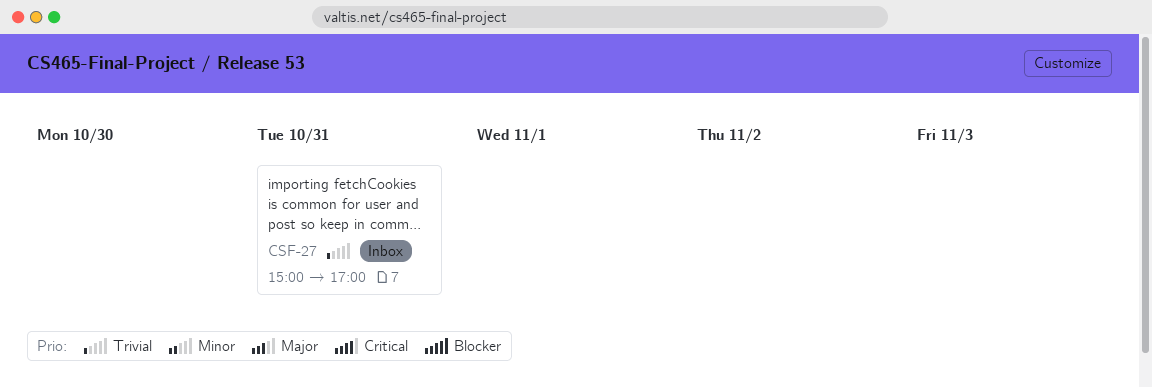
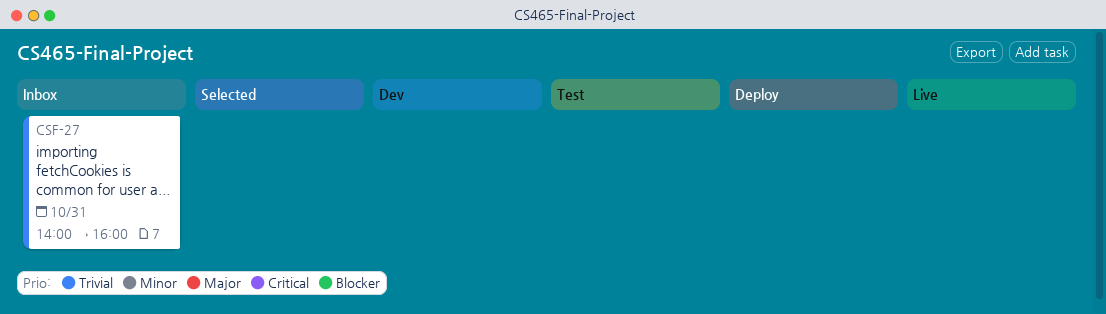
CSF-27, begins: 15:00 -> 14:00
CSF-27, ends: 17:00 -> 16:00

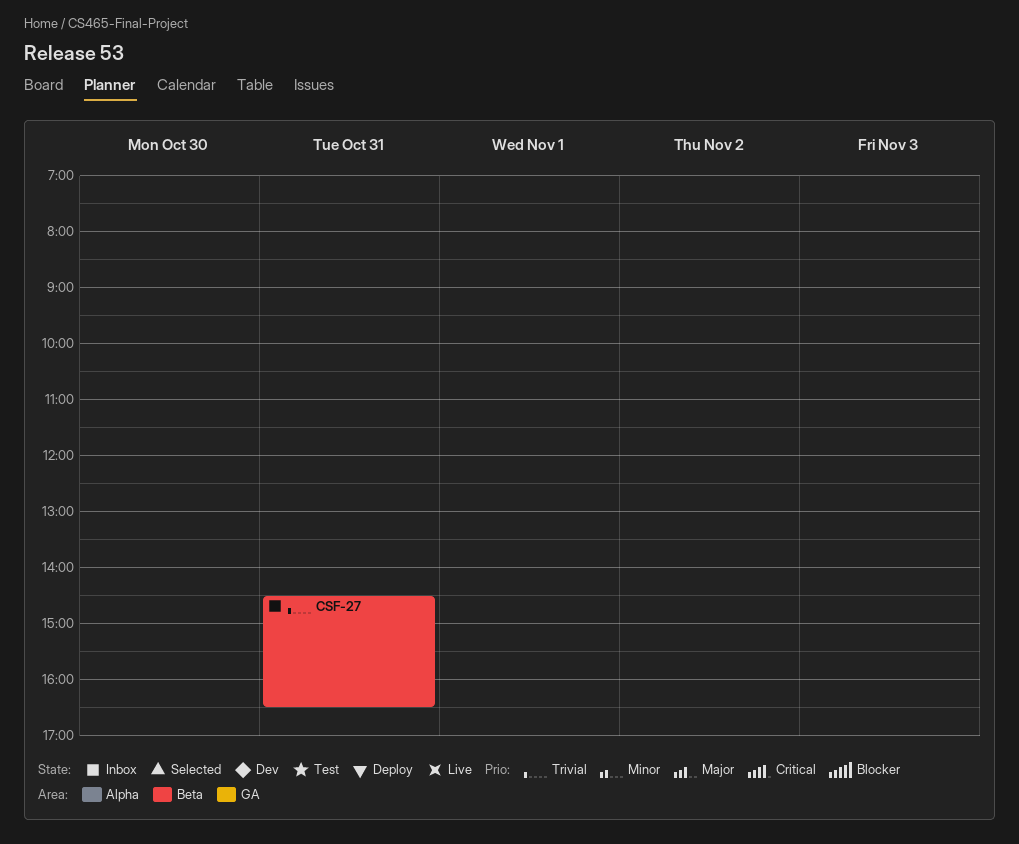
CSF-27, begins: 14:00 -> 14:30
CSF-27, ends: 16:00 -> 16:30

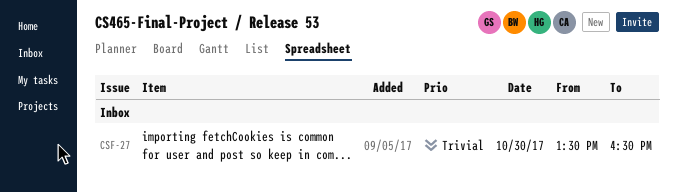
CSF-27, day: Oct 31 -> Oct 30
CSF-27, begins: 14:30 -> 13:30

